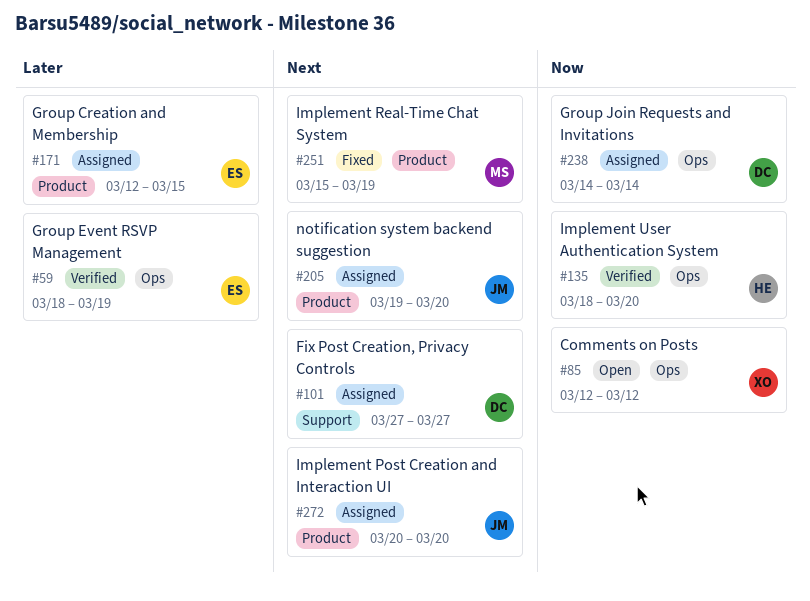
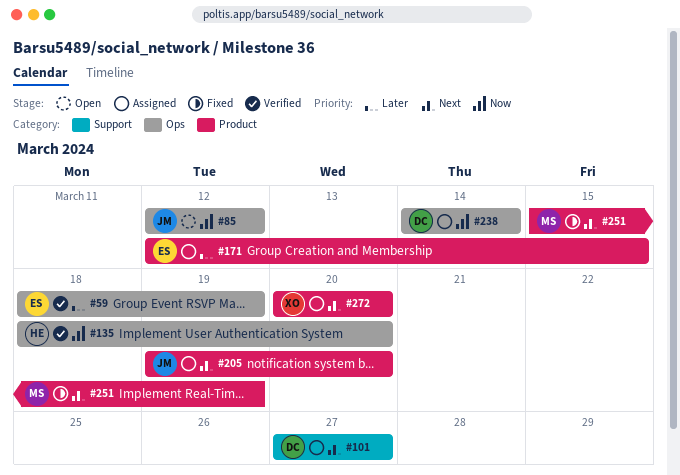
#85, owner: XO -> JM
#272, owner: JM -> XO

